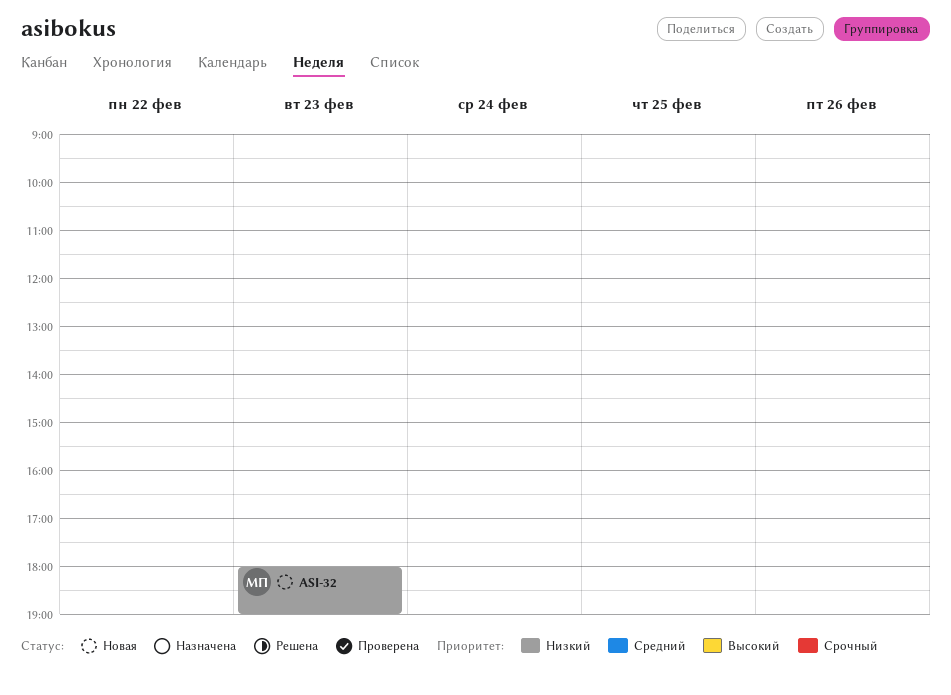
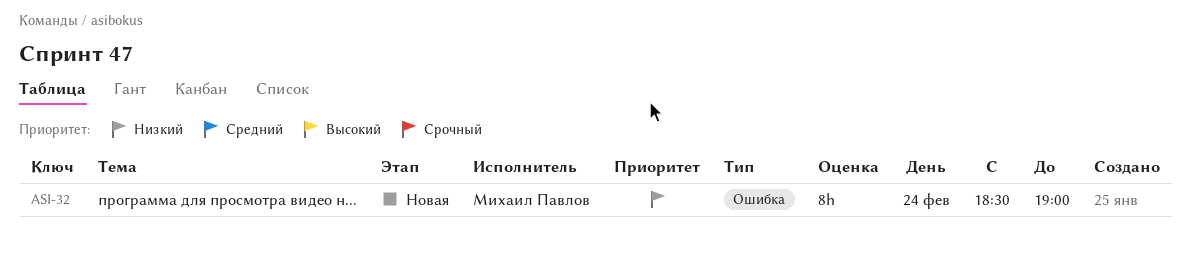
ASI-32, day: Feb 23 -> Feb 24
ASI-32, begins: 18:00 -> 18:30

